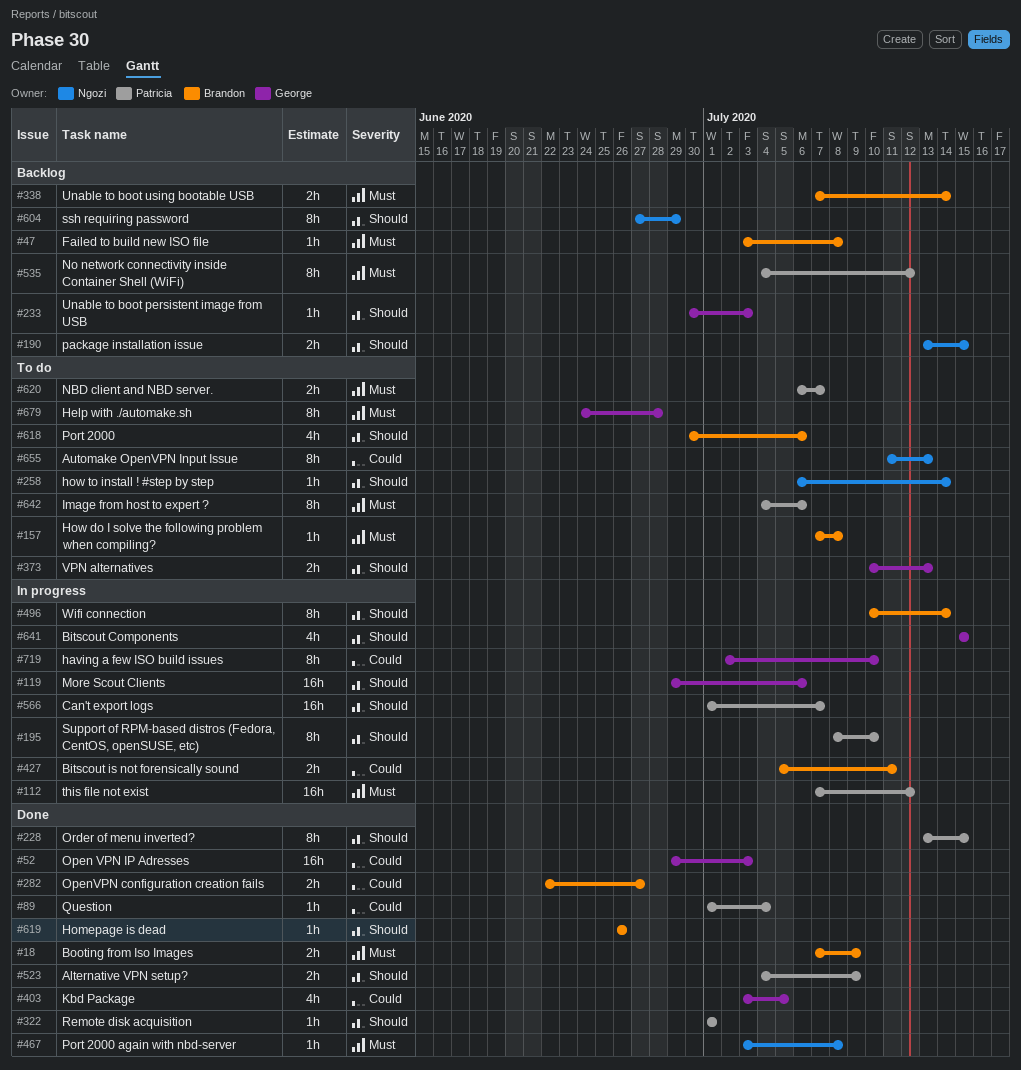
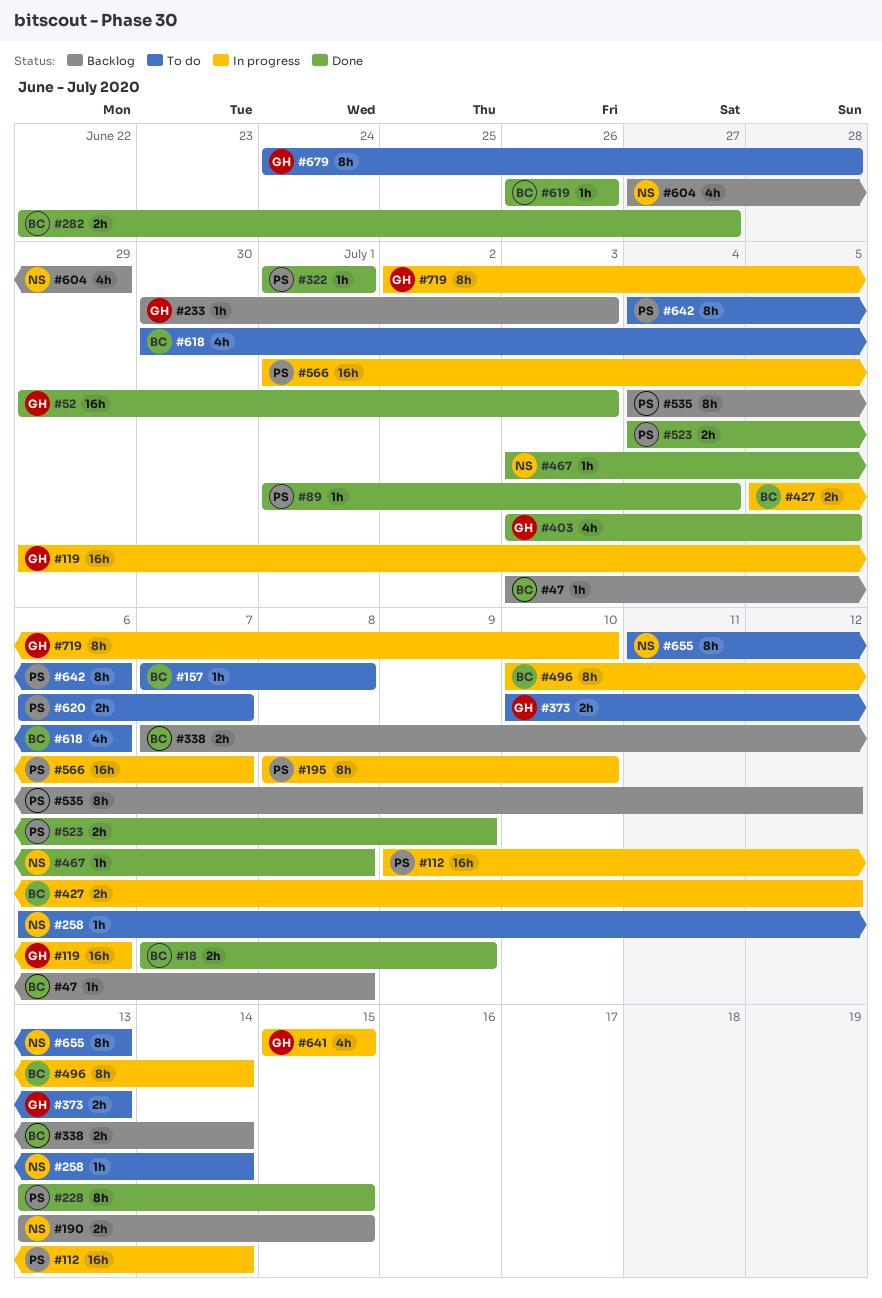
#112, start: Jul 7 -> Jul 9
#112, due: Jul 12 -> Jul 14
#427, due: Jul 11 -> Jul 12
#604, estimate: 8h -> 4h

